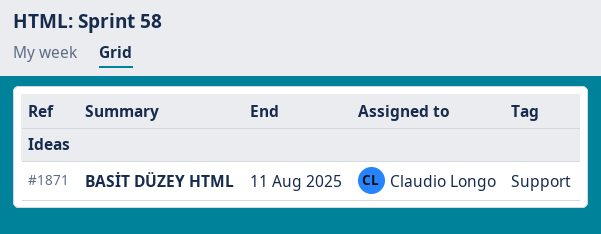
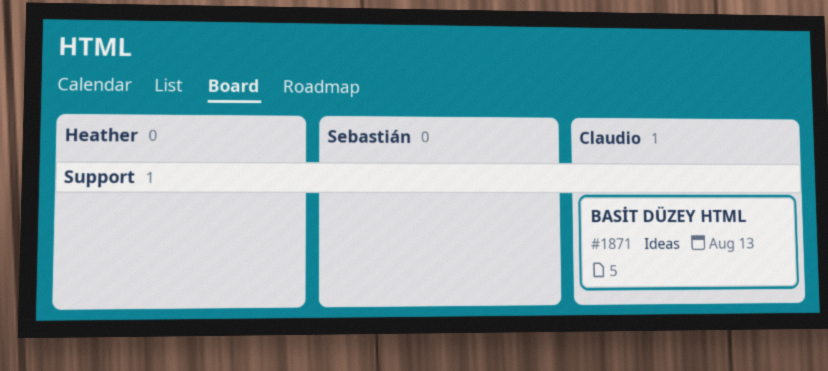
#1871, due: Aug 11 -> Aug 13

